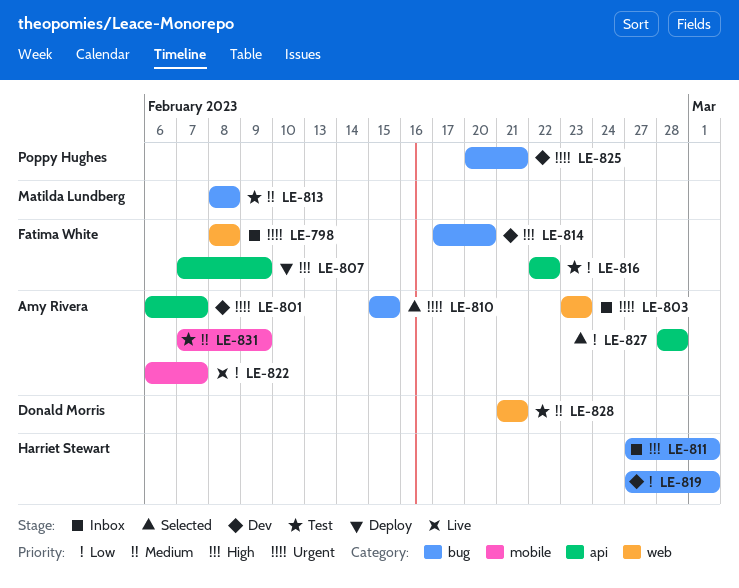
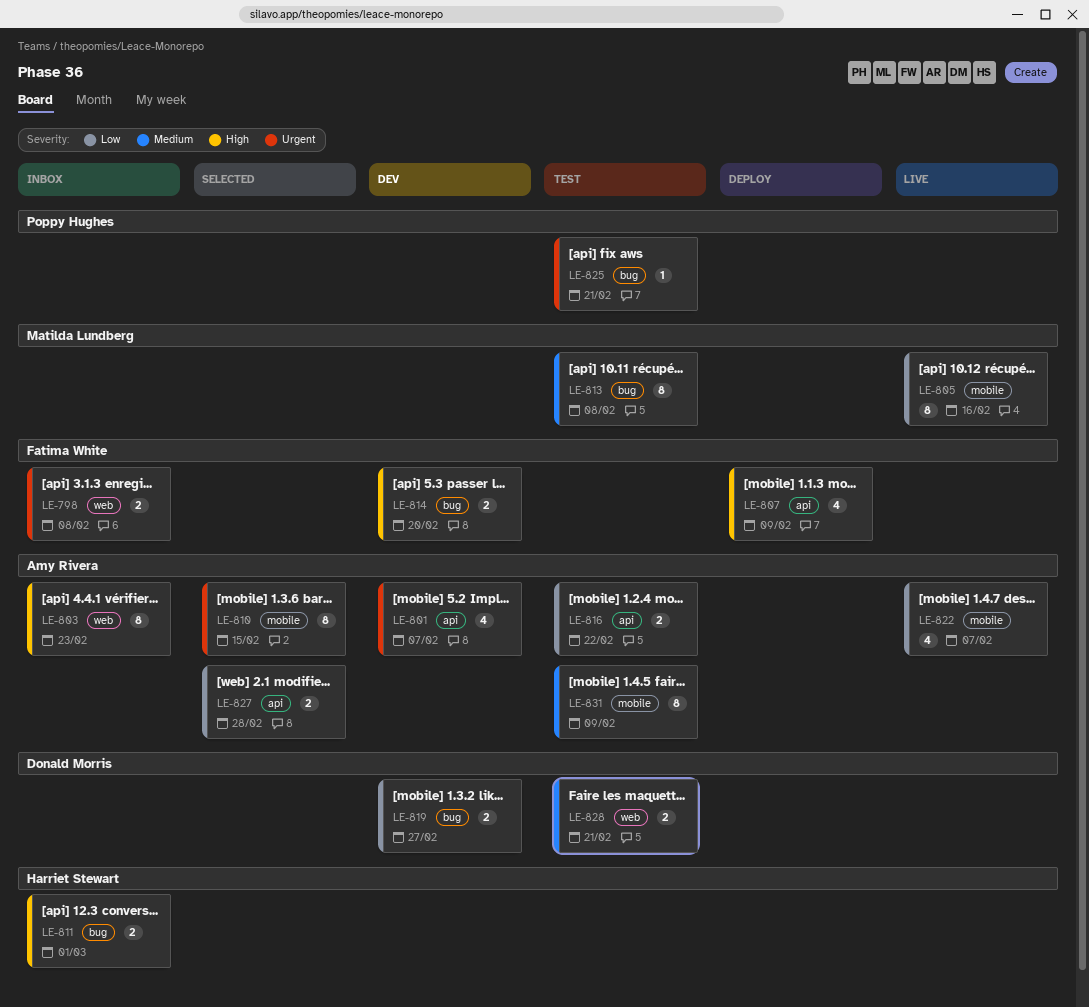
LE-803, priority: Urgent -> High
LE-805: none -> present
LE-810, label: bug -> mobile
LE-816, owner: Fatima White -> Amy Rivera
LE-819, owner: Harriet Stewart -> Donald Morris
LE-819, due: Mar 1 -> Feb 27
LE-825, status: Dev -> Test

